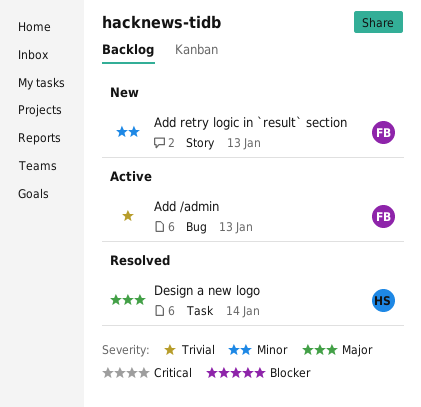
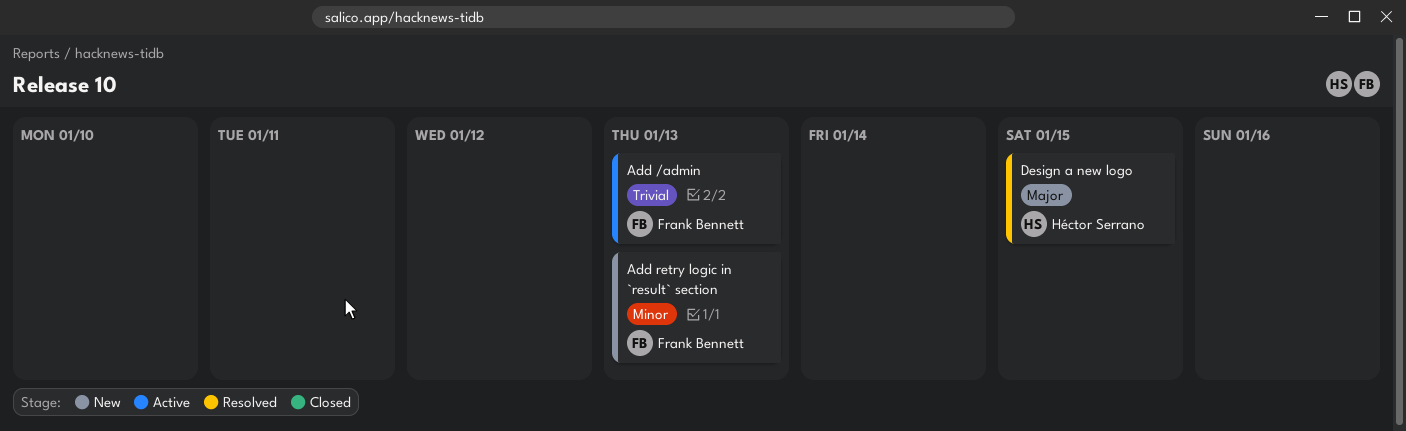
Design a new logo, due: Jan 14 -> Jan 15

